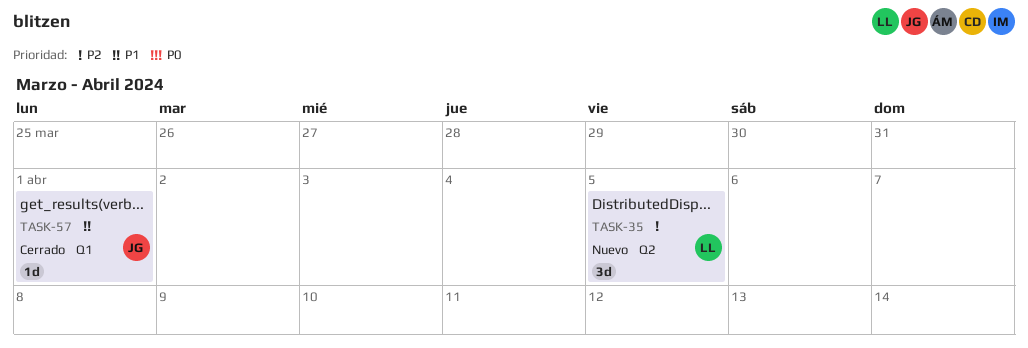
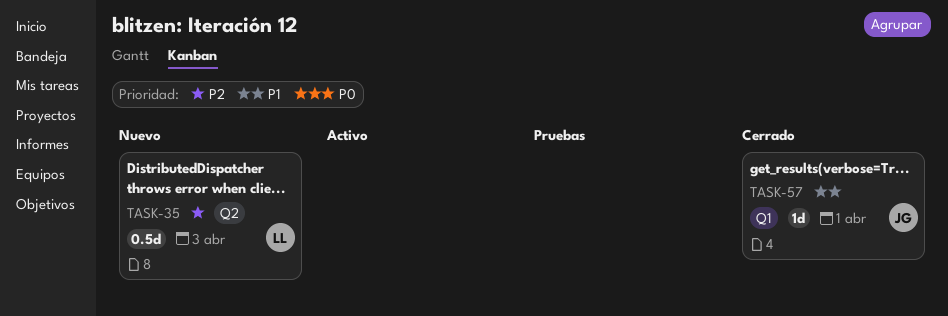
TASK-35, estimate: 3d -> 0.5d
TASK-35, due: Apr 5 -> Apr 3

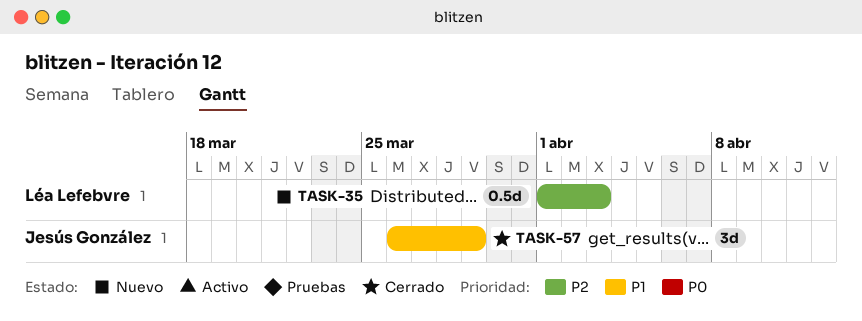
TASK-57, estimate: 1d -> 3d
TASK-57, due: Apr 1 -> Mar 29

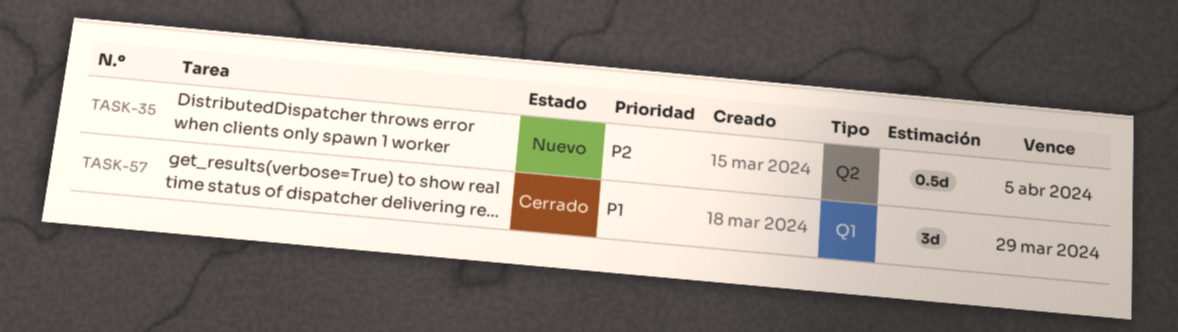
TASK-35, due: Apr 3 -> Apr 5

